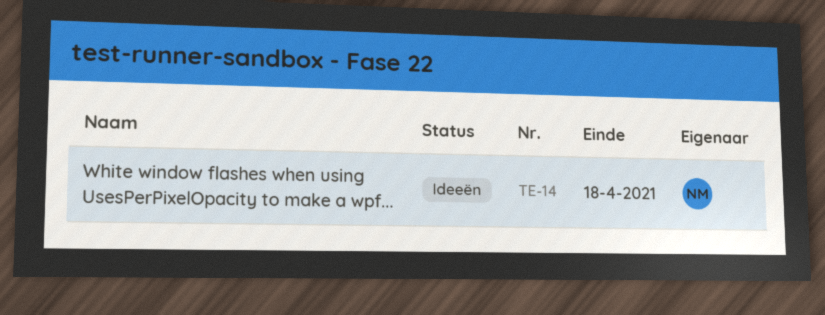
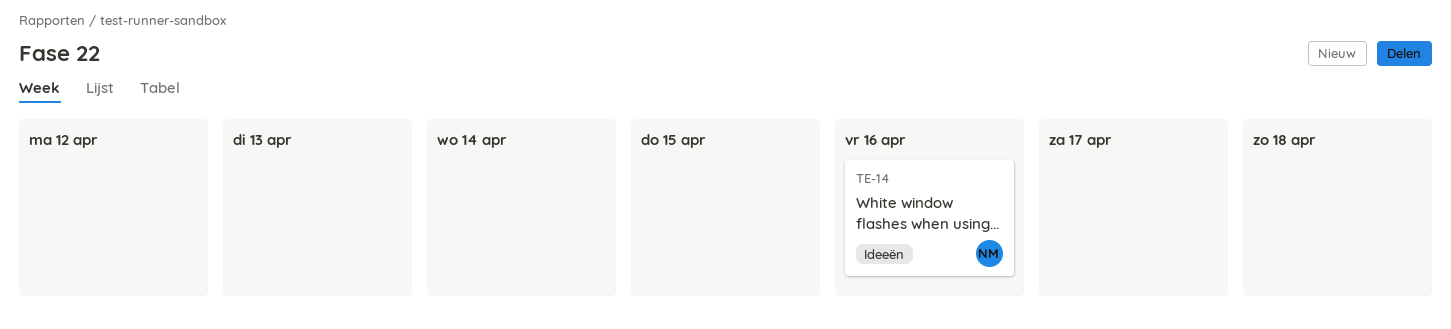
TE-14, due: Apr 18 -> Apr 16

